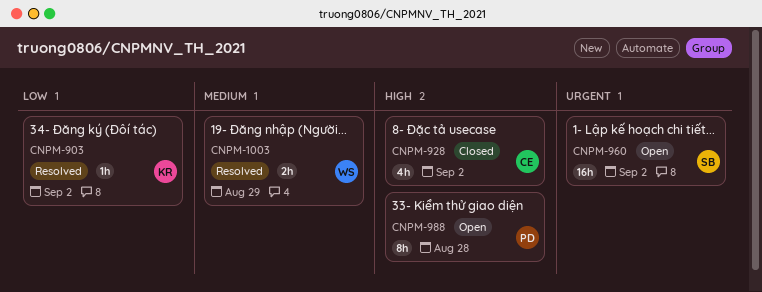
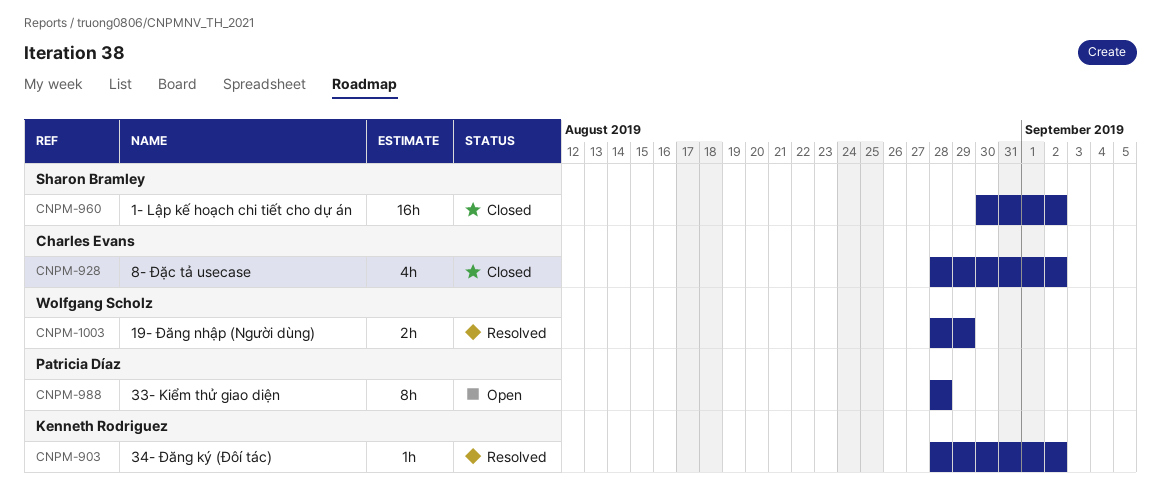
CNPM-960, status: Open -> Closed

